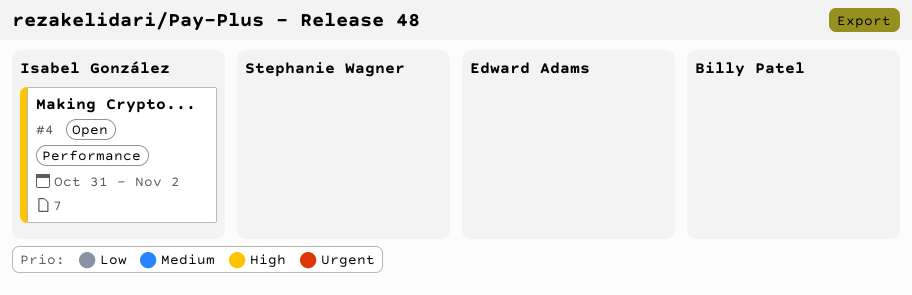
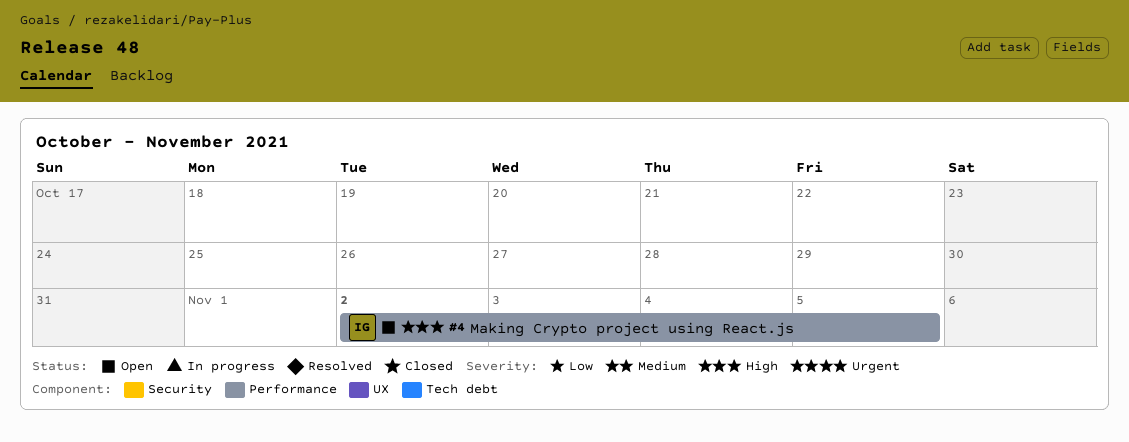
#4, start: Oct 31 -> Nov 2
#4, due: Nov 2 -> Nov 5

